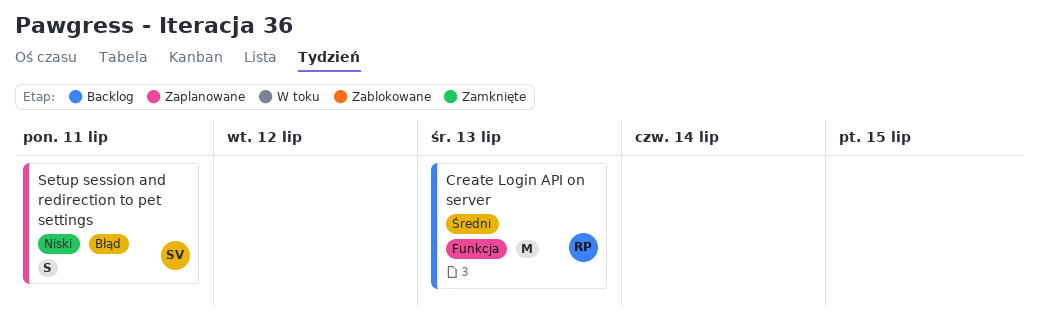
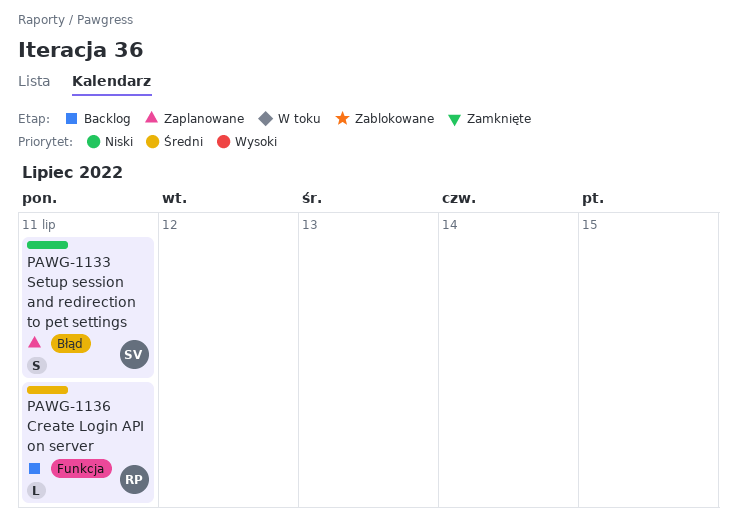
Create Login API on server, estimate: M -> L
Create Login API on server, due: Jul 13 -> Jul 11

